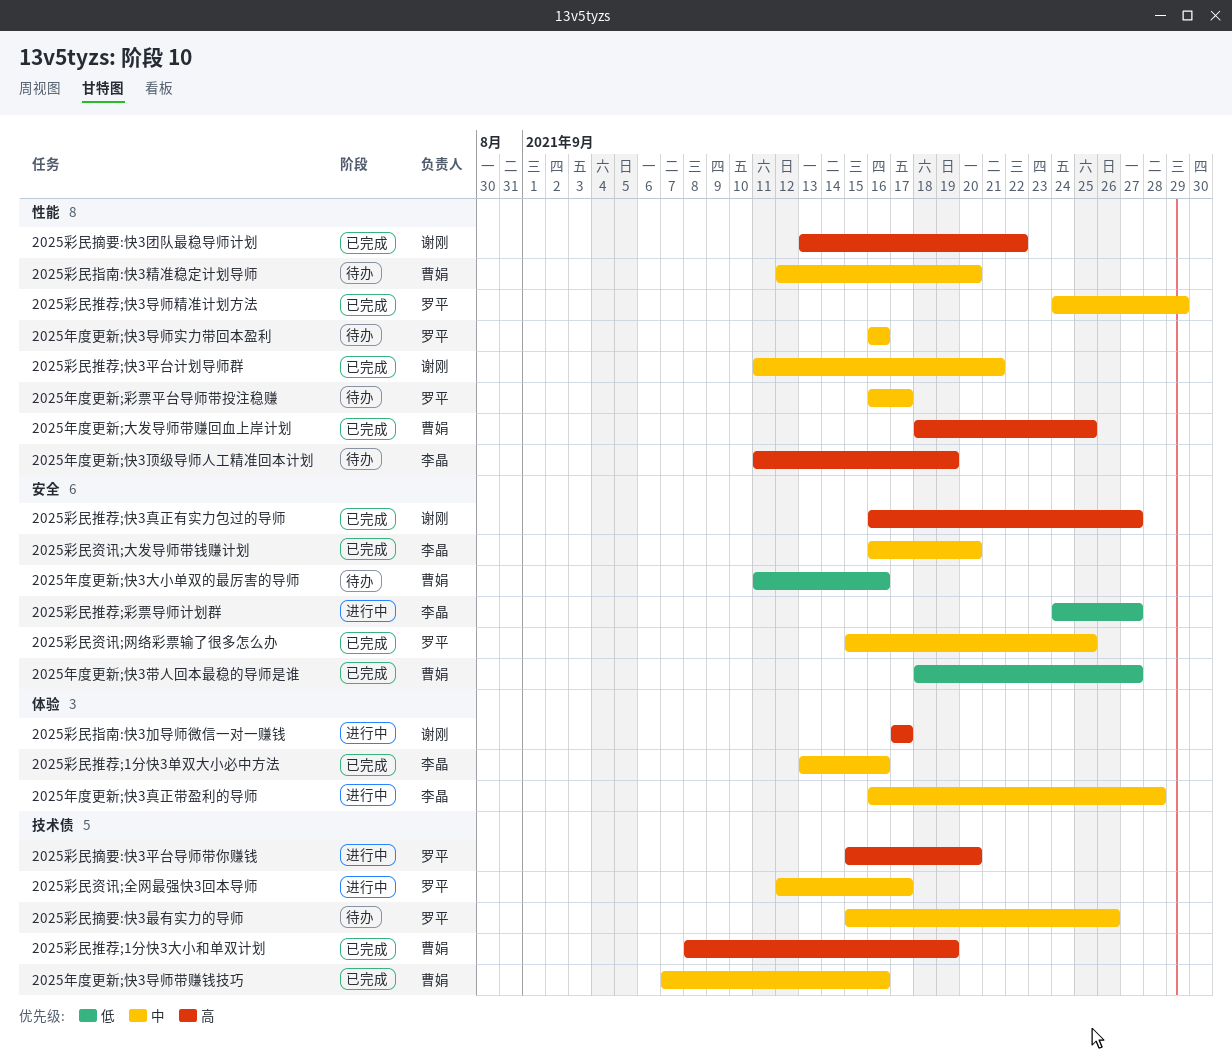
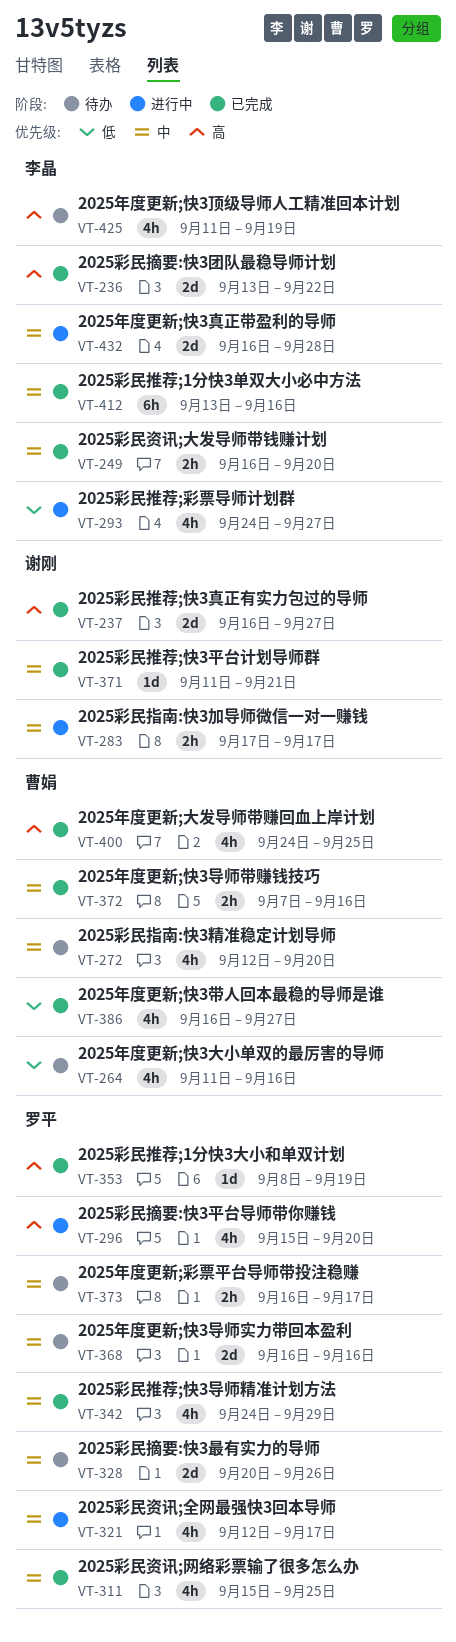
2025年度更新;大发导师带赚回血上岸计划, start: Sep 18 -> Sep 24
2025年度更新;快3带人回本最稳的导师是谁, start: Sep 18 -> Sep 16
2025彩民指南:快3加导师微信一对一赚钱, priority: 高 -> 中
2025彩民推荐;1分快3大小和单双计划, owner: 曹娟 -> 罗平
2025彩民摘要:快3团队最稳导师计划, owner: 谢刚 -> 李晶
2025彩民摘要:快3最有实力的导师, start: Sep 15 -> Sep 20

